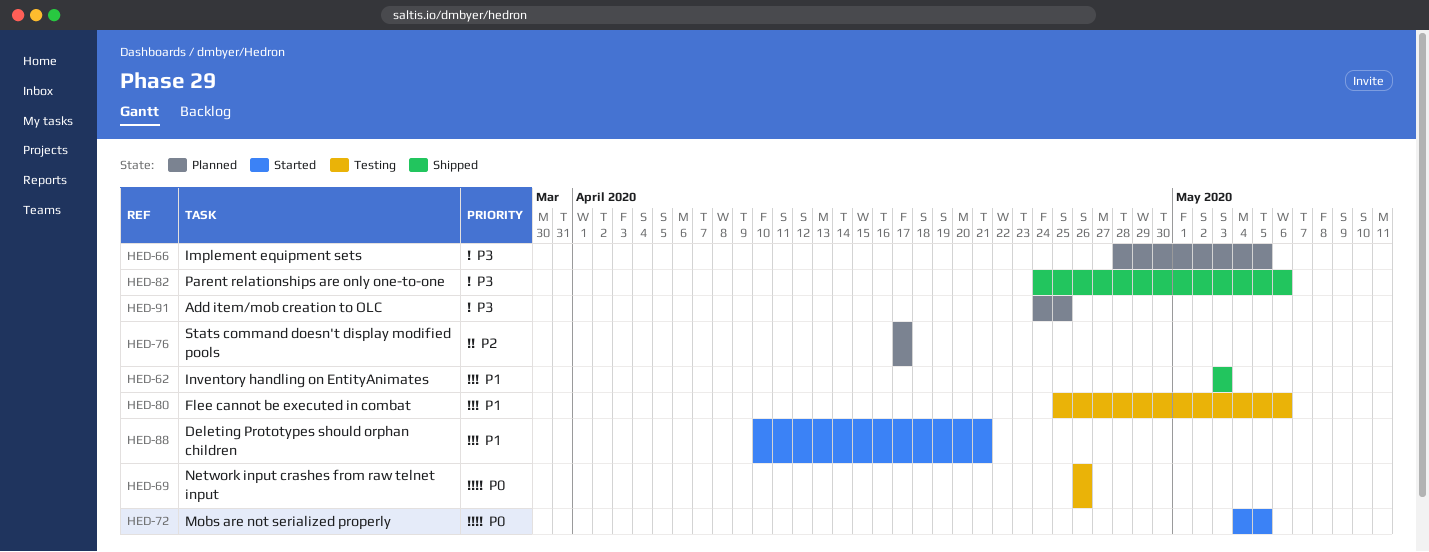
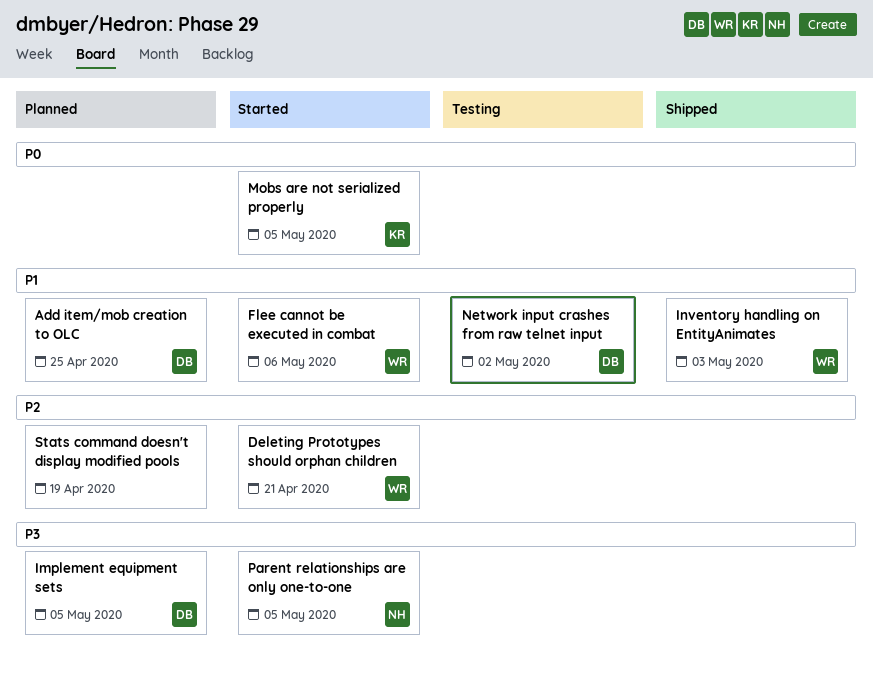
Add item/mob creation to OLC, priority: P3 -> P1
Deleting Prototypes should orphan children, priority: P1 -> P2
Flee cannot be executed in combat, status: Testing -> Started
Network input crashes from raw telnet input, priority: P0 -> P1
Network input crashes from raw telnet input, due: Apr 26 -> May 2
Parent relationships are only one-to-one, status: Shipped -> Started
Parent relationships are only one-to-one, due: May 6 -> May 5
Stats command doesn't display modified pools, due: Apr 17 -> Apr 19

